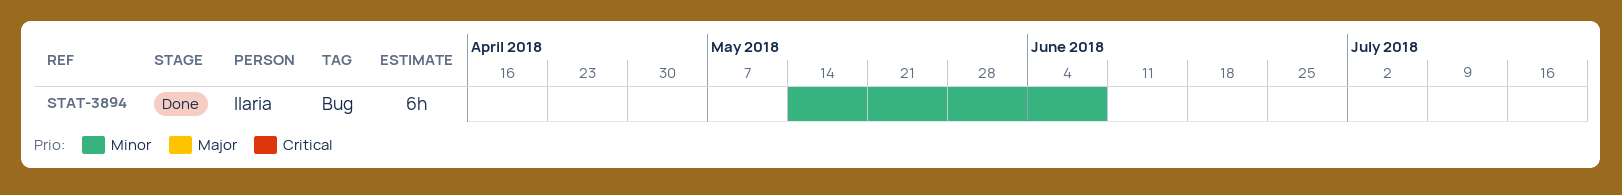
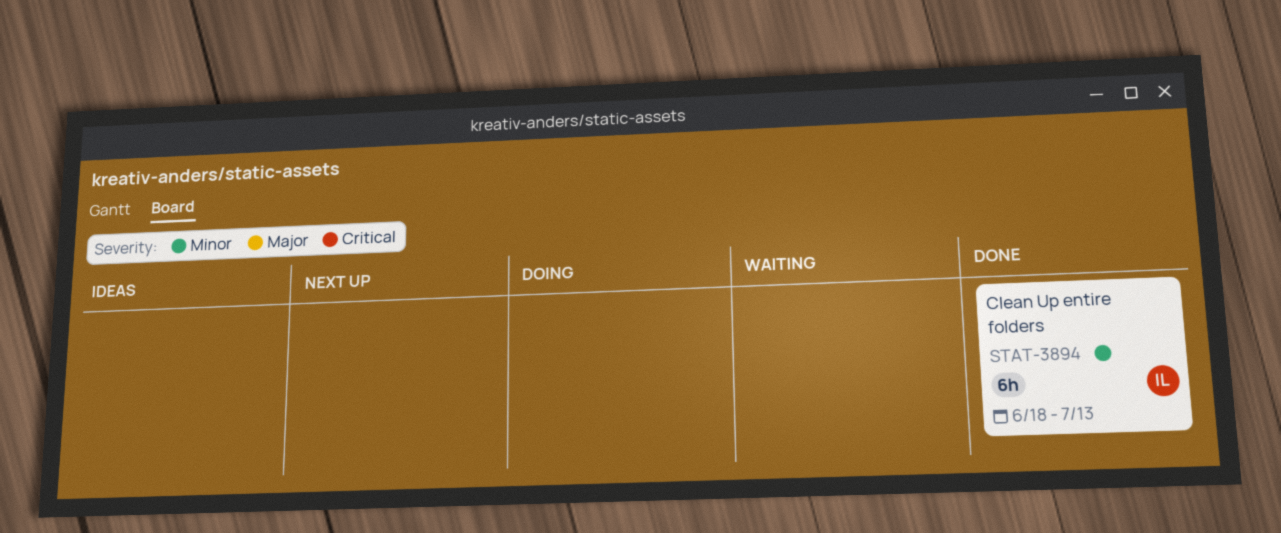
STAT-3894, start: May 14 -> Jun 18
STAT-3894, due: Jun 8 -> Jul 13

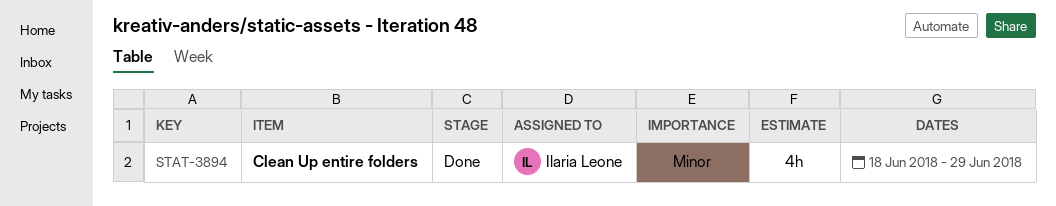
STAT-3894, estimate: 6h -> 4h
STAT-3894, due: Jul 13 -> Jun 29

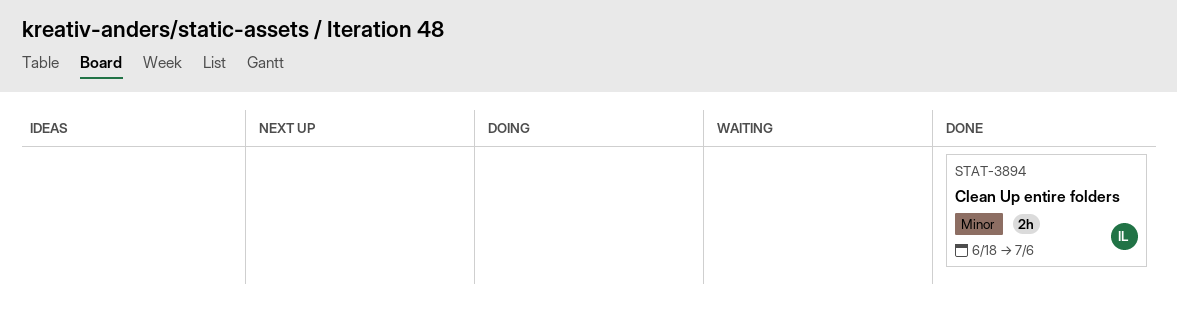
STAT-3894, estimate: 4h -> 2h
STAT-3894, due: Jun 29 -> Jul 6

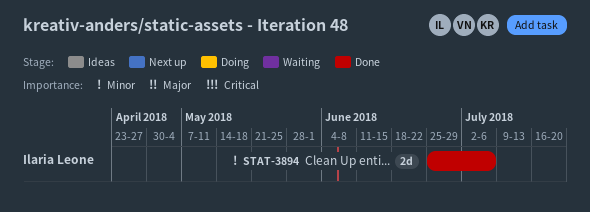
STAT-3894, estimate: 2h -> 2d
STAT-3894, start: Jun 18 -> Jun 25

